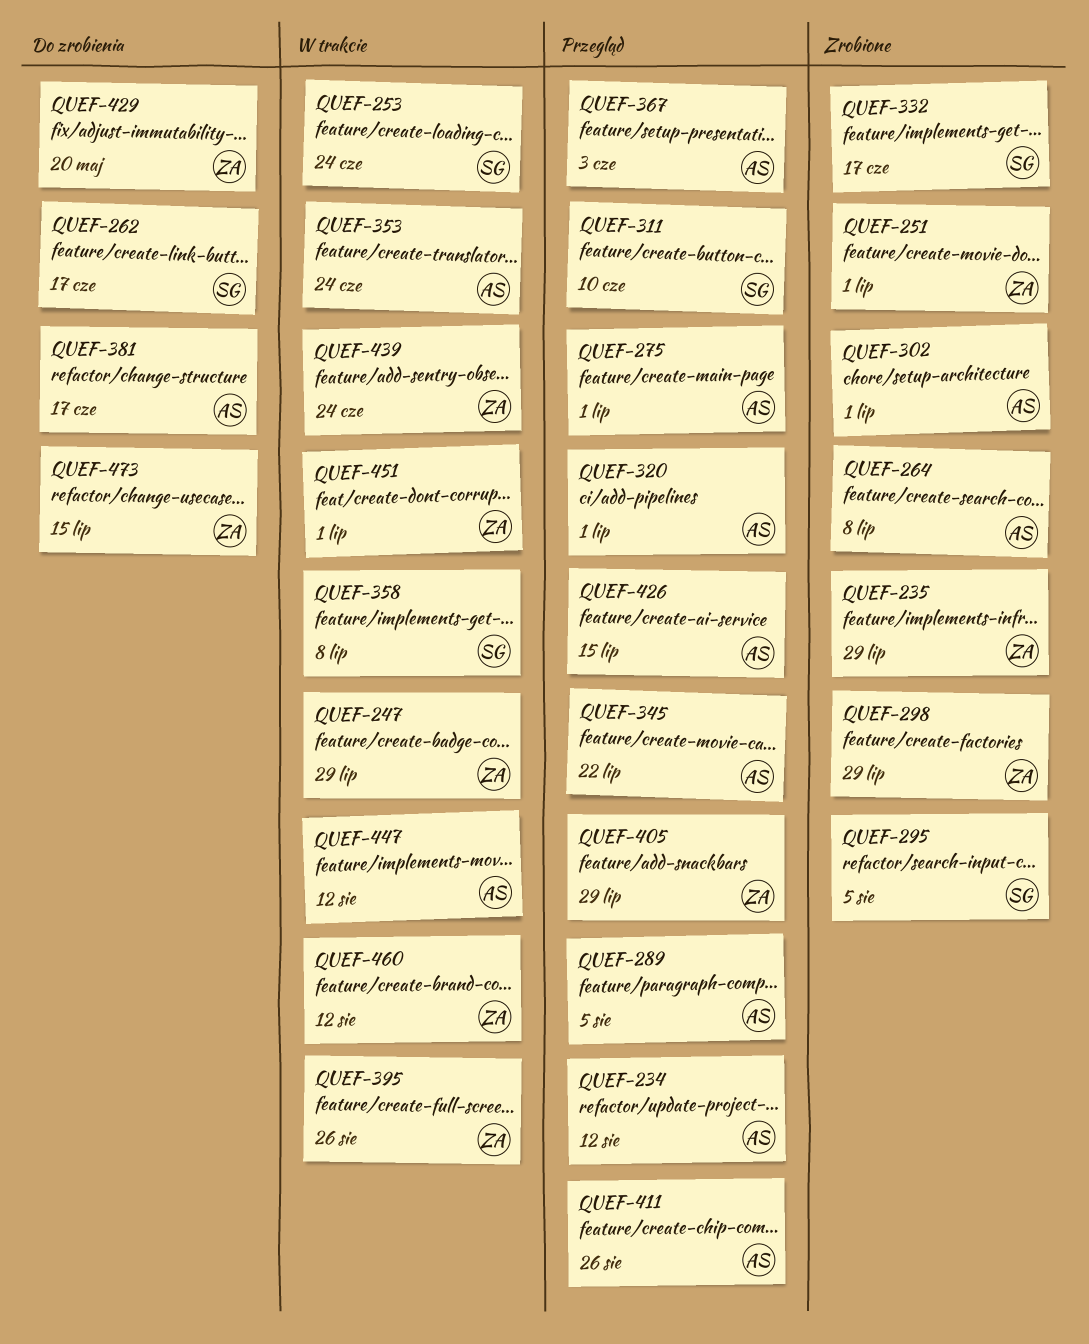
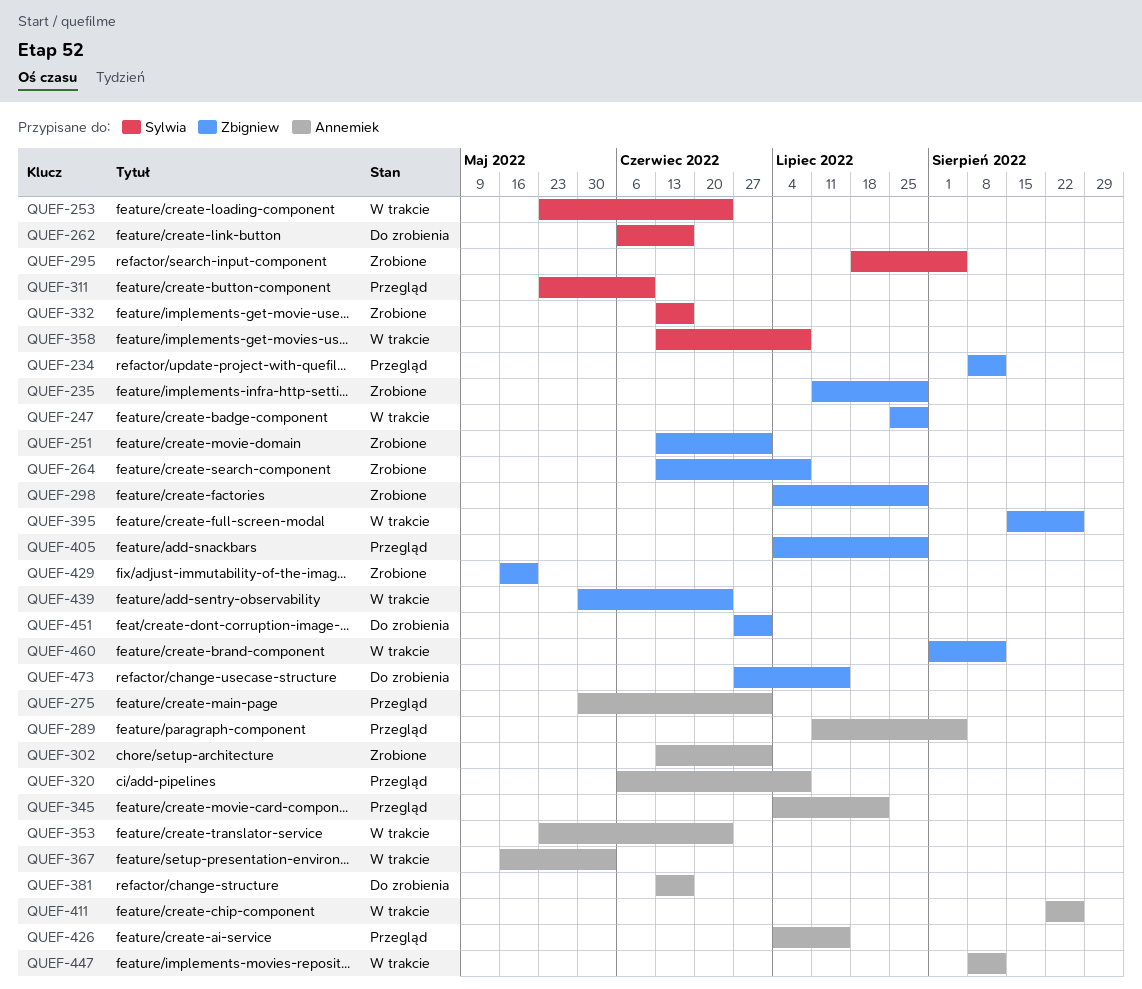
QUEF-234, owner: Annemiek -> Zbigniew
QUEF-264, owner: Annemiek -> Zbigniew
QUEF-320, due: Jul 1 -> Jul 8
QUEF-367, status: Przegląd -> W trakcie
QUEF-411, status: Przegląd -> W trakcie
QUEF-429, status: Do zrobienia -> Zrobione
QUEF-451, status: W trakcie -> Do zrobienia

